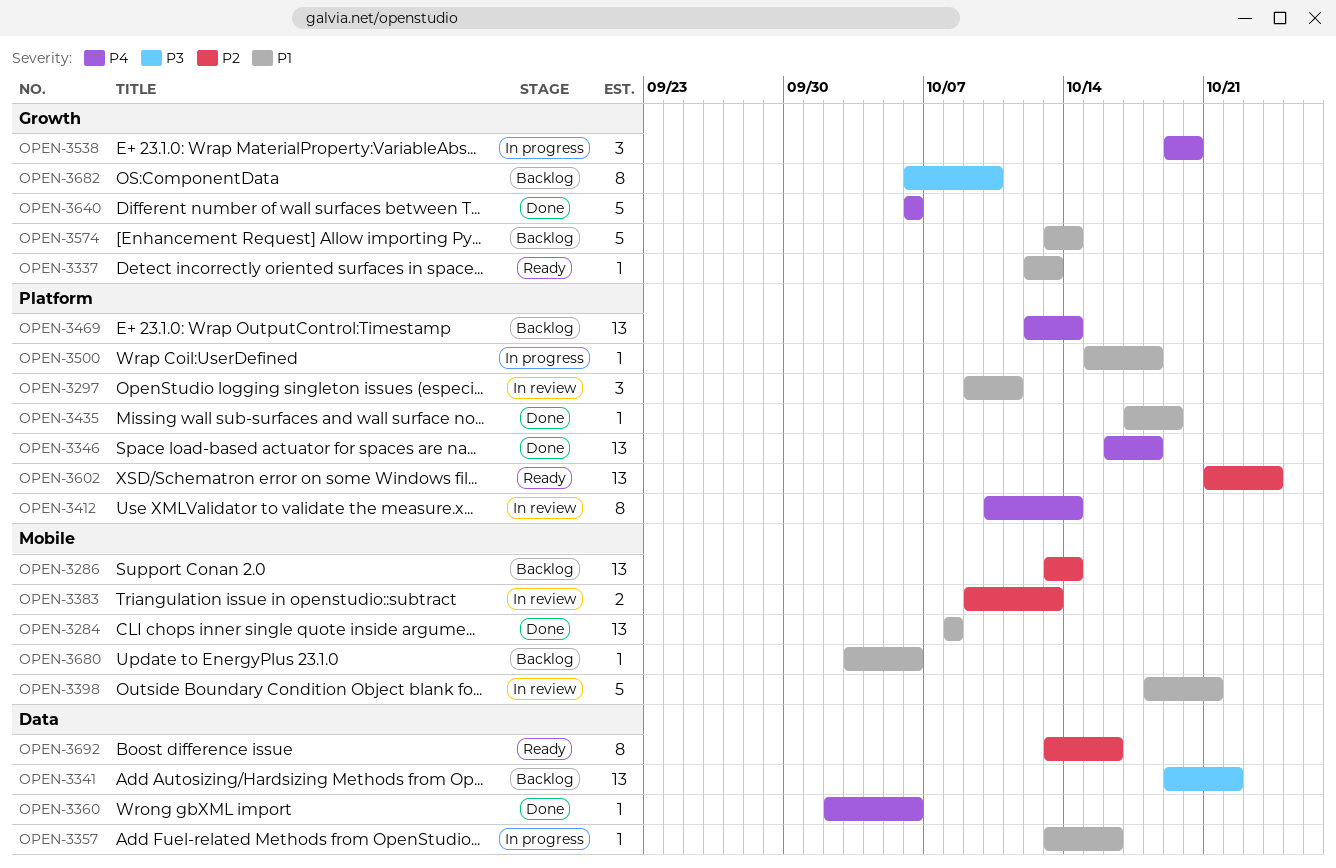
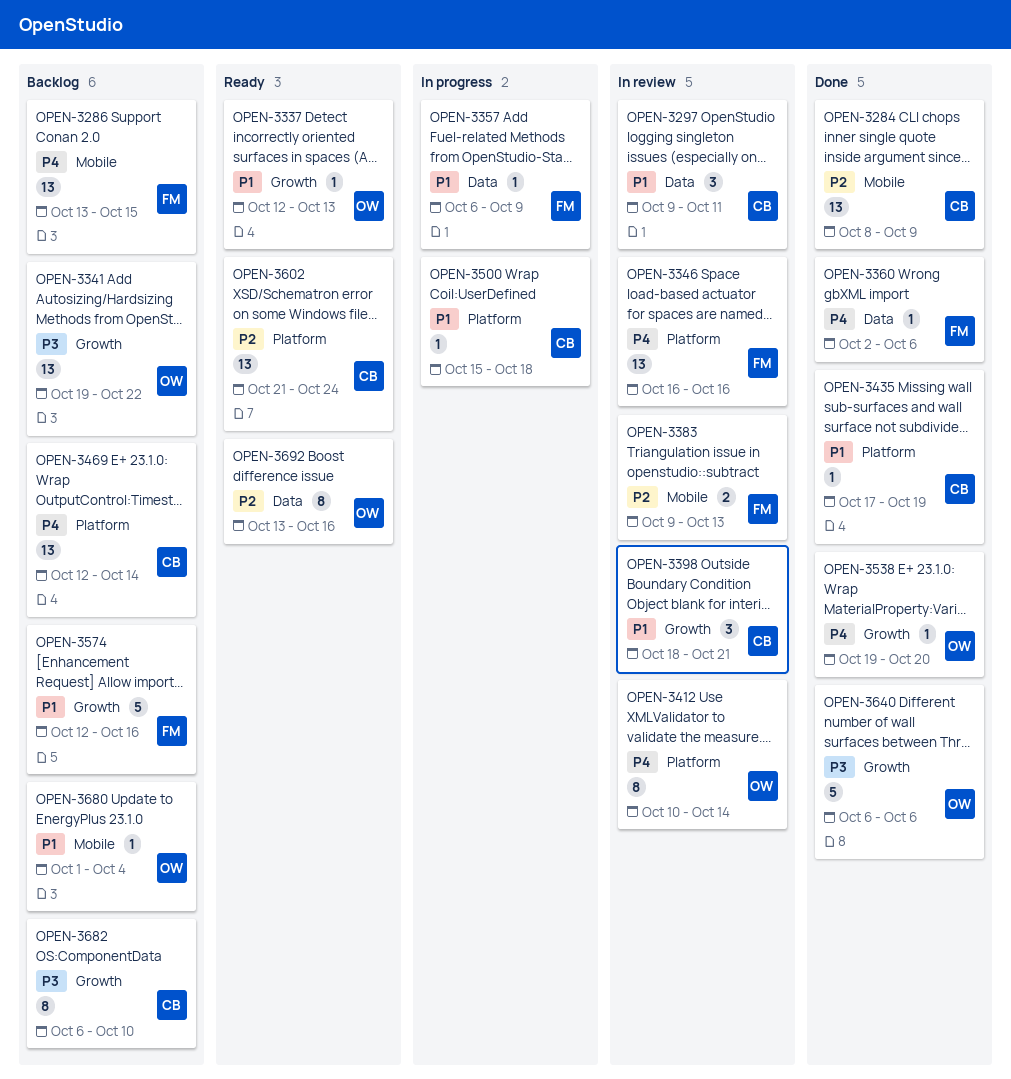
OPEN-3284, priority: P1 -> P2
OPEN-3284, due: Oct 8 -> Oct 9
OPEN-3286, priority: P2 -> P4
OPEN-3286, due: Oct 14 -> Oct 15
OPEN-3297, label: Platform -> Data
OPEN-3341, label: Data -> Growth
OPEN-3346, status: Done -> In review
OPEN-3346, due: Oct 18 -> Oct 16
OPEN-3357, start: Oct 13 -> Oct 6
OPEN-3357, due: Oct 16 -> Oct 9
OPEN-3398, label: Mobile -> Growth
OPEN-3398, estimate: 5 -> 3
OPEN-3538, status: In progress -> Done
OPEN-3538, estimate: 3 -> 1
OPEN-3574, start: Oct 13 -> Oct 12
OPEN-3574, due: Oct 14 -> Oct 16
OPEN-3640, priority: P4 -> P3
OPEN-3680, start: Oct 3 -> Oct 1
OPEN-3680, due: Oct 6 -> Oct 4

